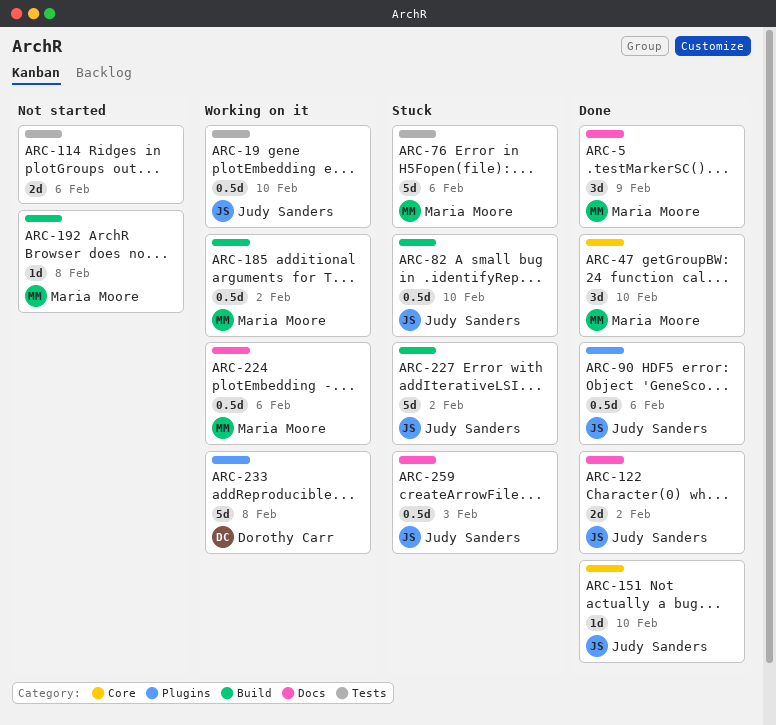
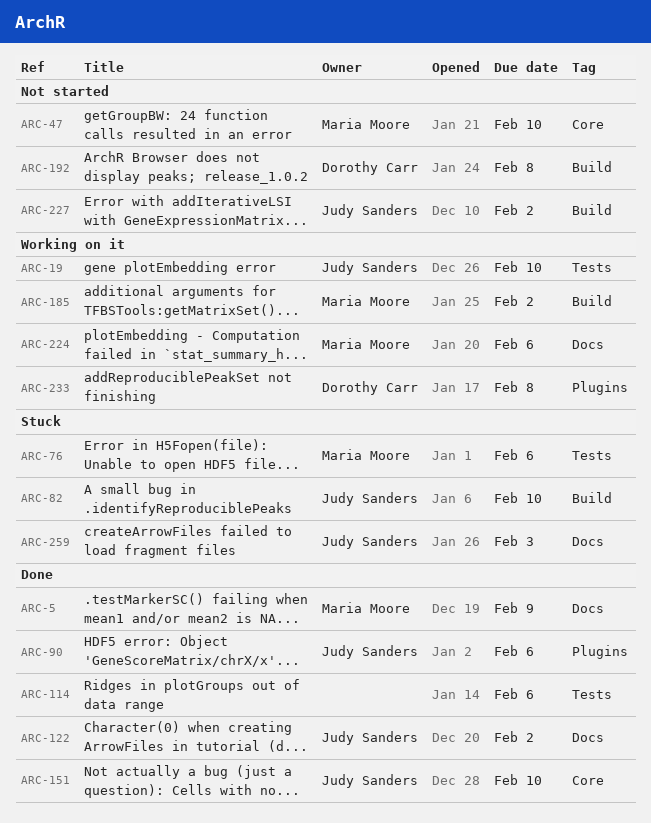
ARC-47, status: Done -> Not started
ARC-114, status: Not started -> Done
ARC-192, owner: Maria Moore -> Dorothy Carr
ARC-227, status: Stuck -> Not started

